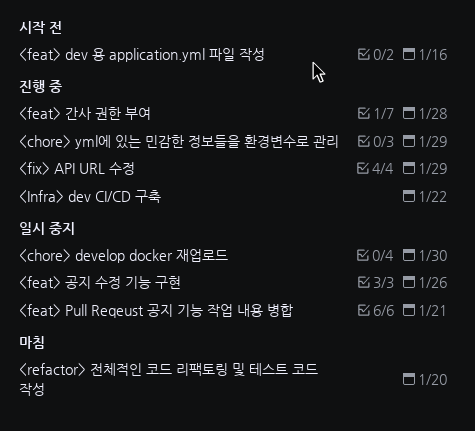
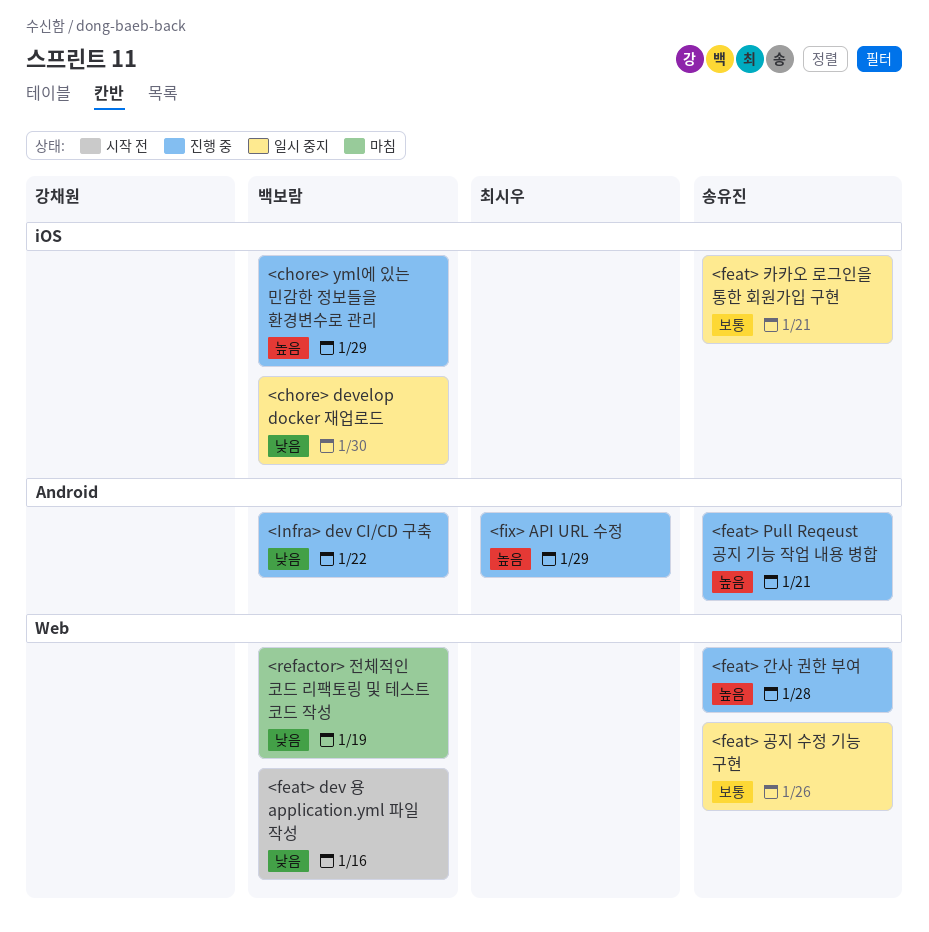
<feat> Pull Reqeust 공지 기능 작업 내용 병합, status: 일시 중지 -> 진행 중
<feat> 카카오 로그인을 통한 회원가입 구현: none -> present
<refactor> 전체적인 코드 리팩토링 및 테스트 코드 작성, due: Jan 20 -> Jan 19

